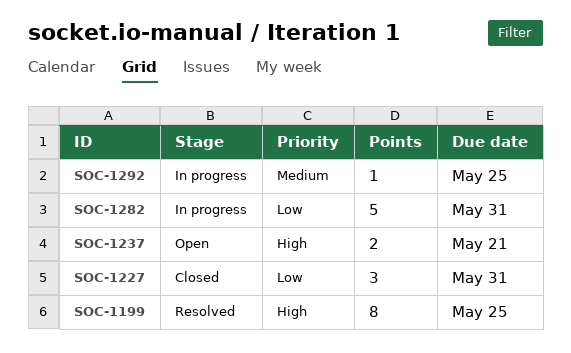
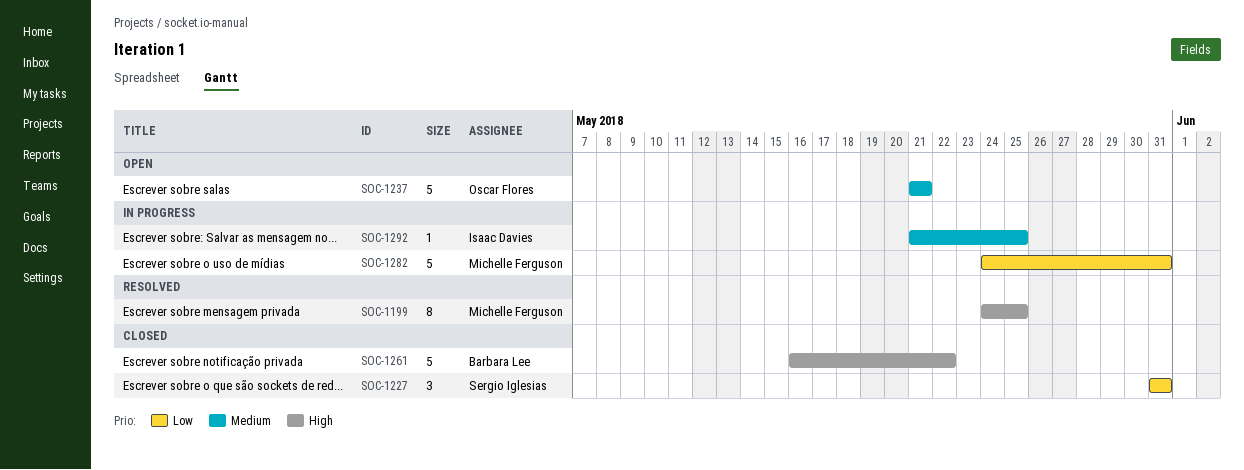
SOC-1237, priority: High -> Medium
SOC-1237, estimate: 2 -> 5
SOC-1261: none -> present

